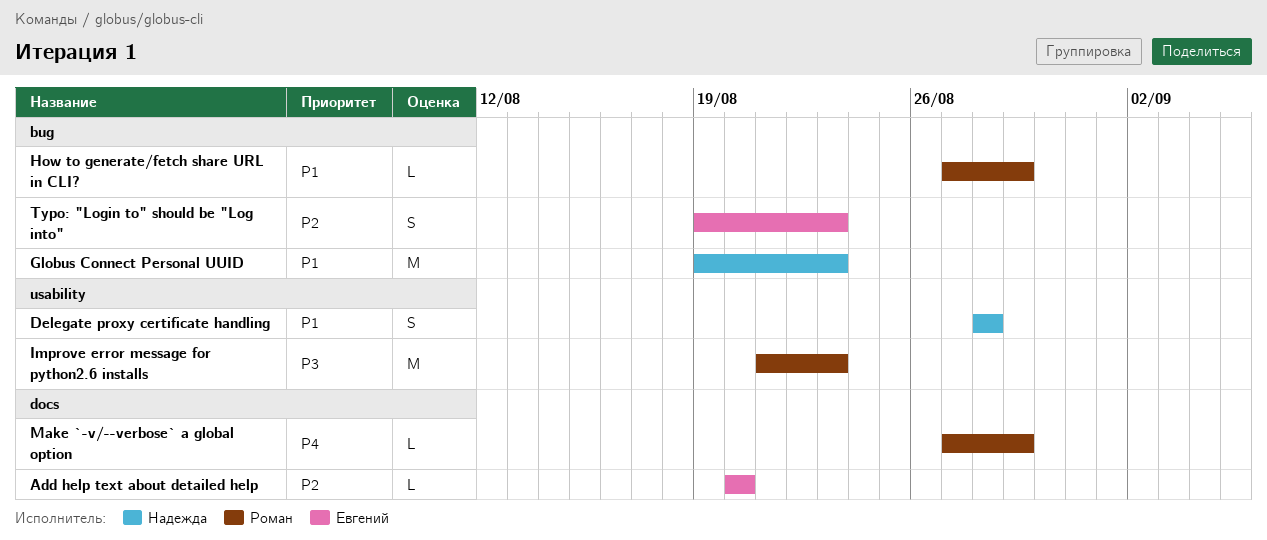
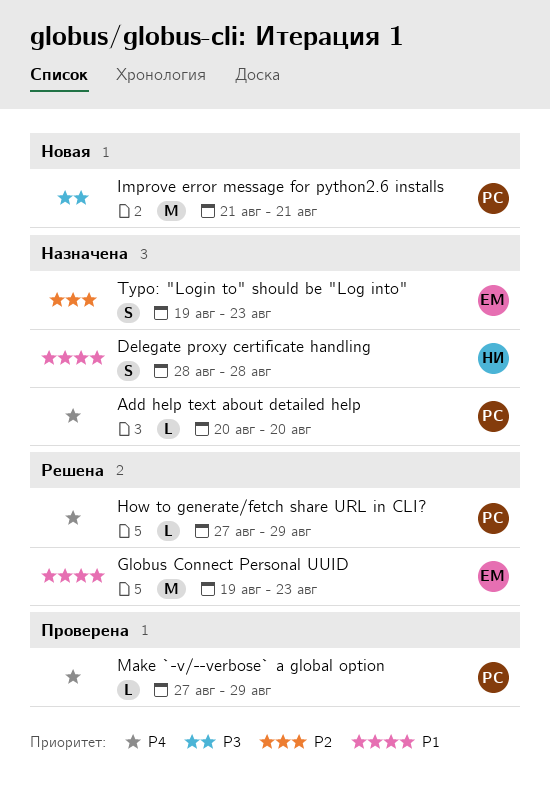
Add help text about detailed help, owner: Евгений -> Роман
Add help text about detailed help, priority: P2 -> P4
Globus Connect Personal UUID, owner: Надежда -> Евгений
How to generate/fetch share URL in CLI?, priority: P1 -> P4
Improve error message for python2.6 installs, due: Aug 23 -> Aug 21

